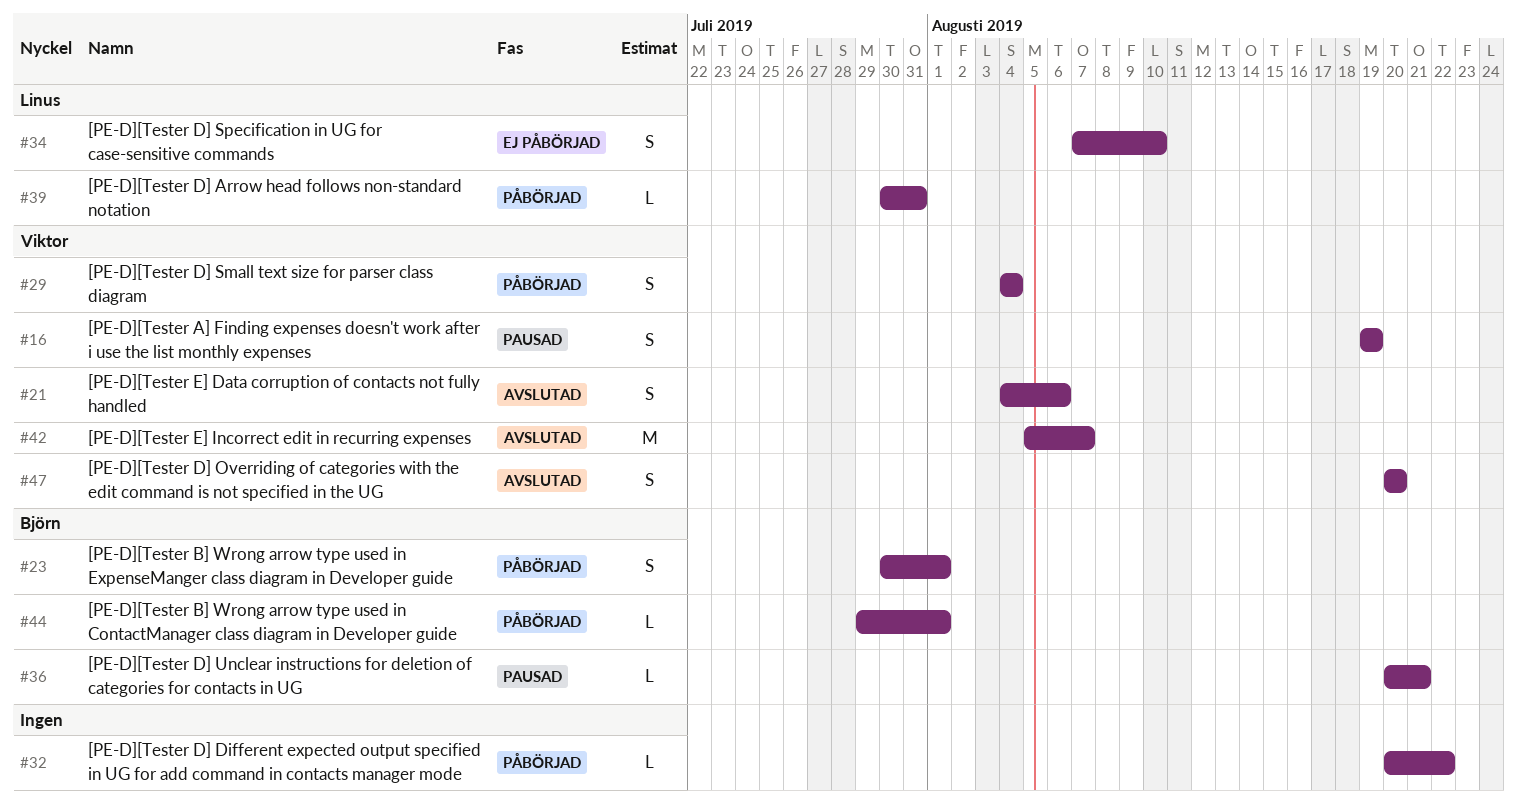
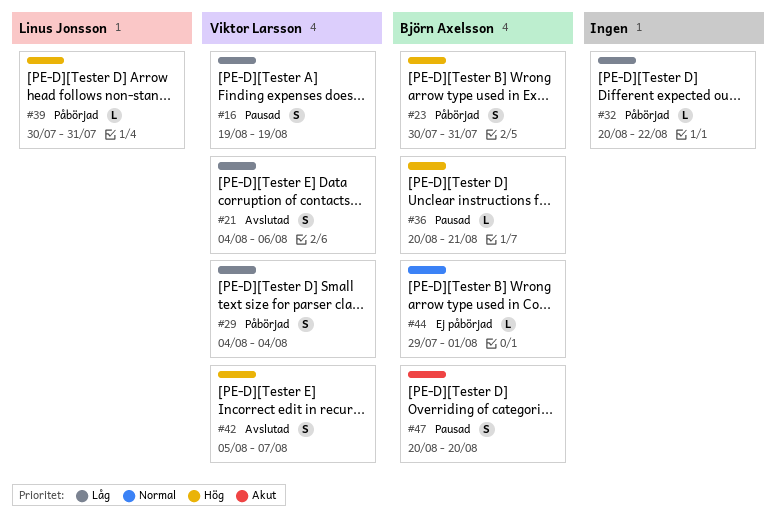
#23, due: Aug 1 -> Jul 31
#34: present -> none
#42, estimate: M -> S
#44, status: Påbörjad -> Ej påbörjad
#47, status: Avslutad -> Pausad
#47, owner: Viktor Larsson -> Björn Axelsson

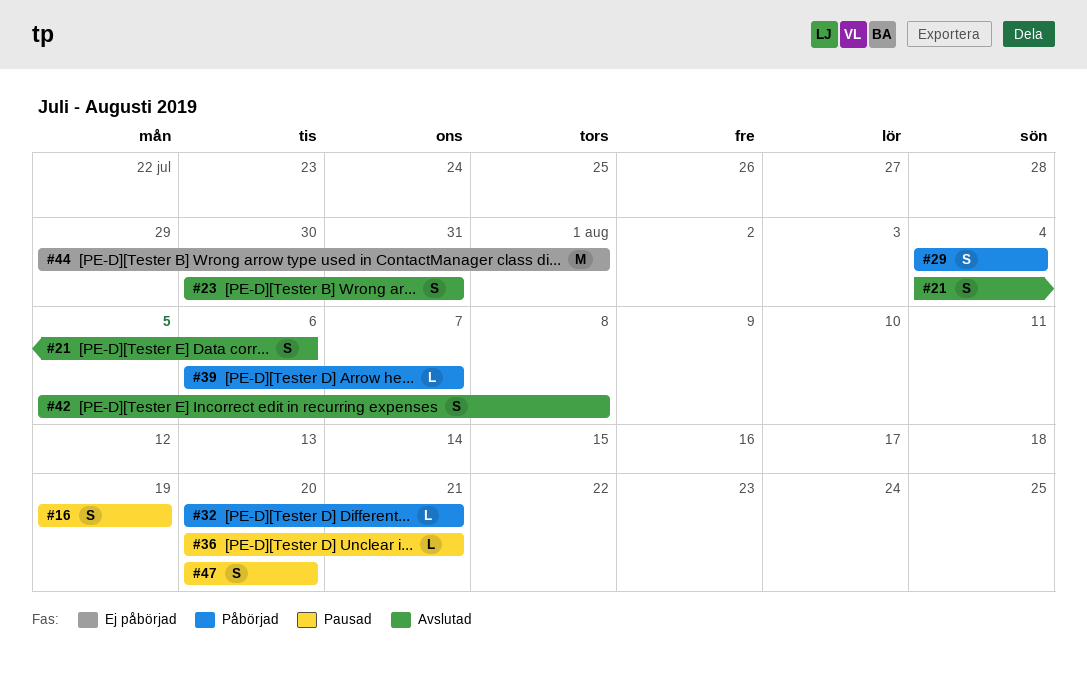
#23, status: Påbörjad -> Avslutad
#32, due: Aug 22 -> Aug 21
#39, start: Jul 30 -> Aug 6
#39, due: Jul 31 -> Aug 7
#42, due: Aug 7 -> Aug 8
#44, estimate: L -> M

